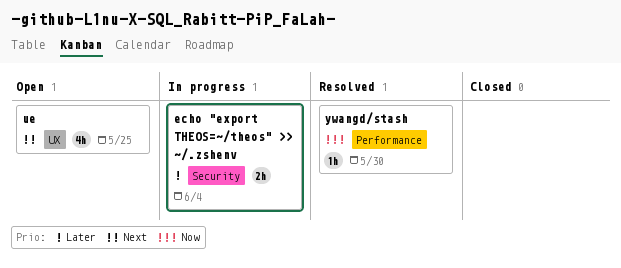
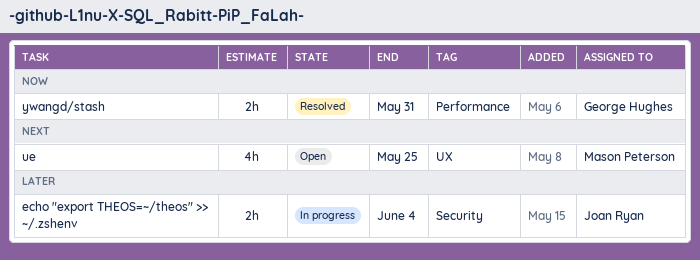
ywangd/stash, estimate: 1h -> 2h
ywangd/stash, due: May 30 -> May 31

